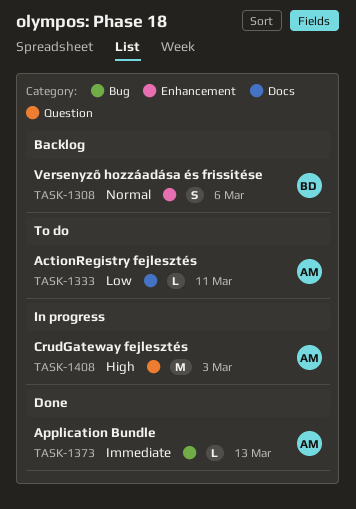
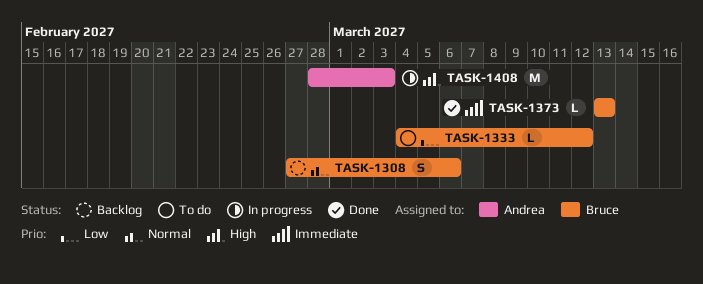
TASK-1333, owner: Andrea -> Bruce
TASK-1333, due: Mar 11 -> Mar 12
TASK-1373, owner: Andrea -> Bruce

